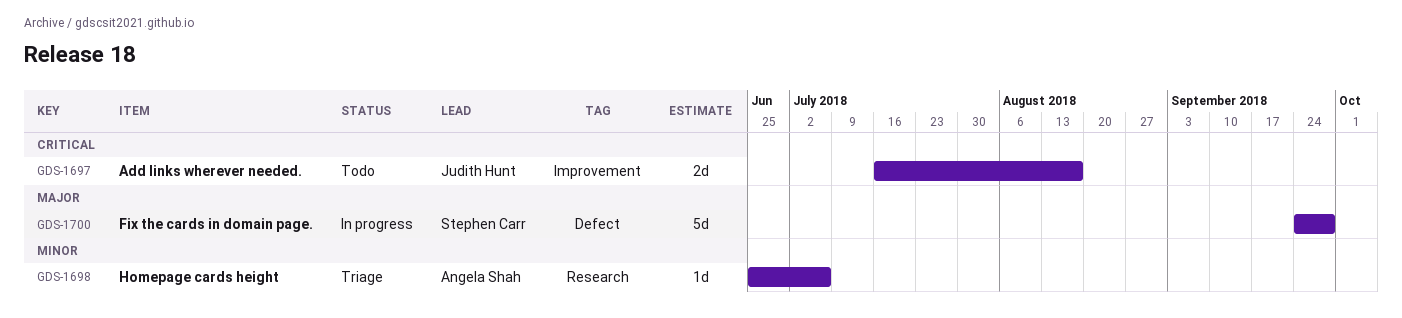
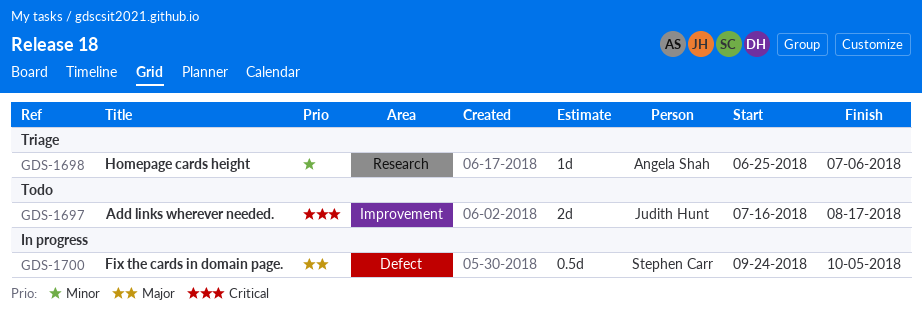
GDS-1700, estimate: 5d -> 0.5d
GDS-1700, due: Sep 28 -> Oct 5

